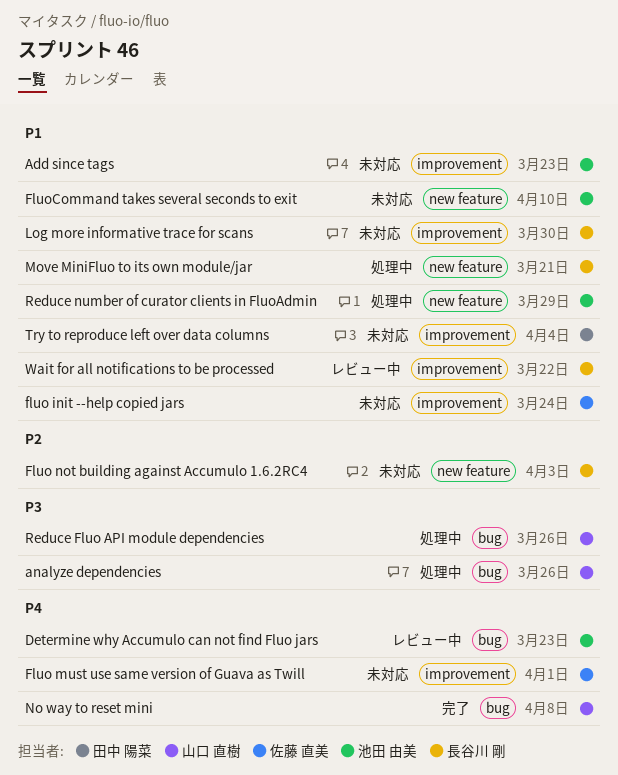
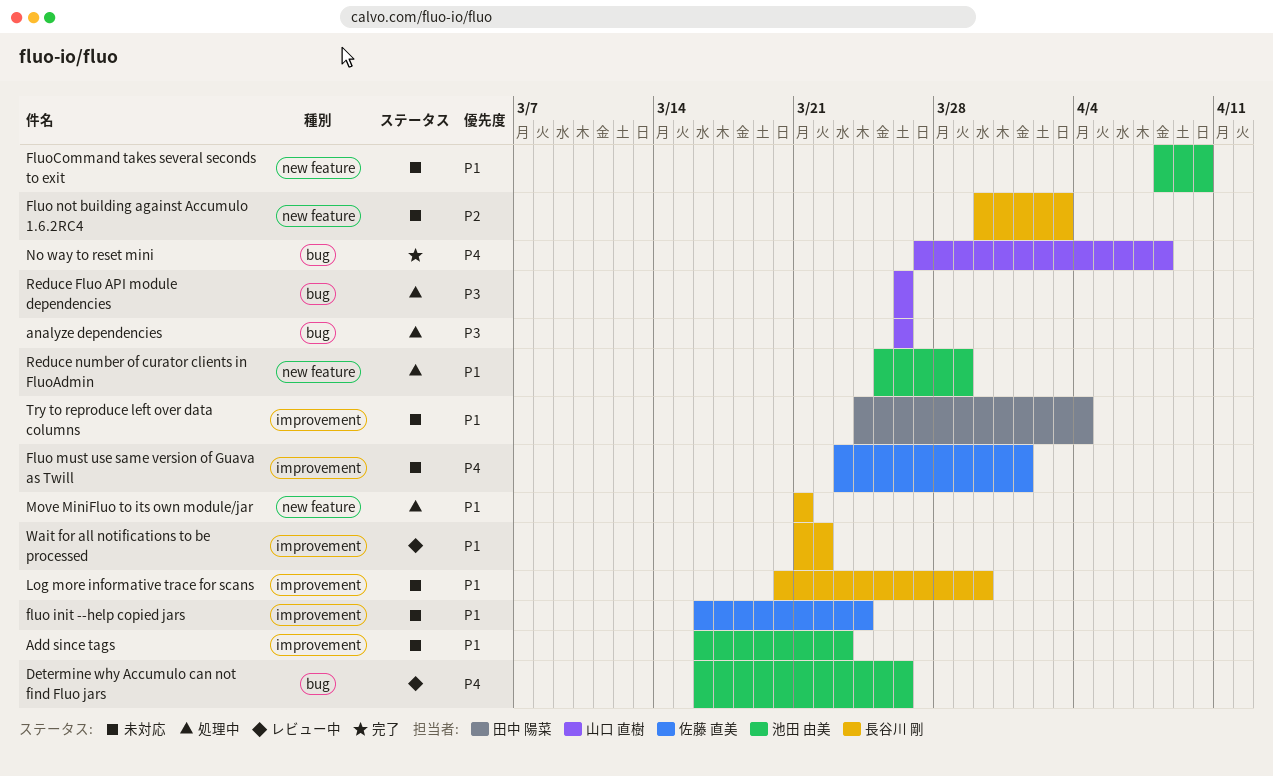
Determine why Accumulo can not find Fluo jars, due: Mar 23 -> Mar 26

